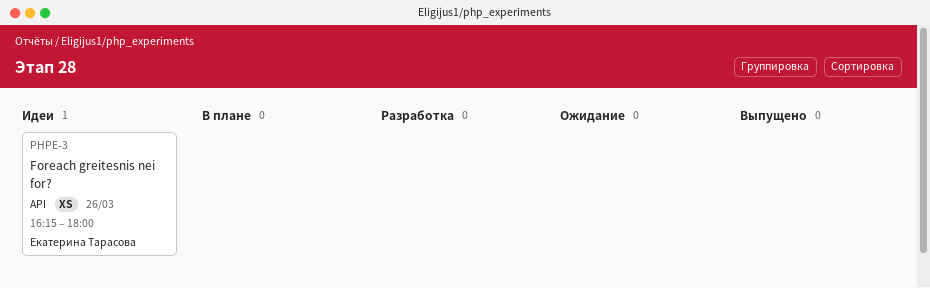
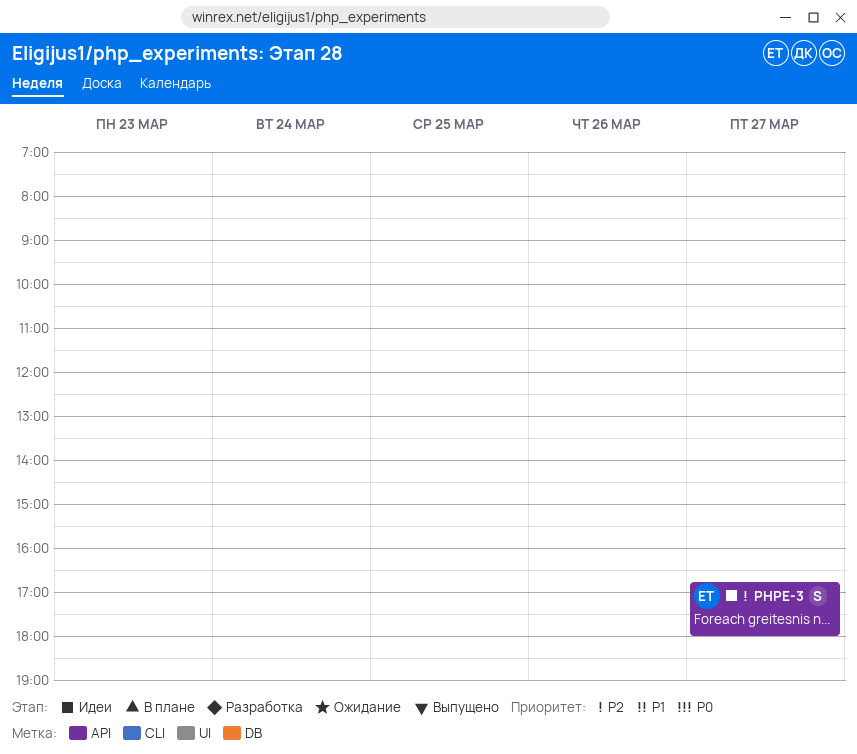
PHPE-3, estimate: XS -> S
PHPE-3, day: Mar 26 -> Mar 27
PHPE-3, begins: 16:15 -> 16:45

